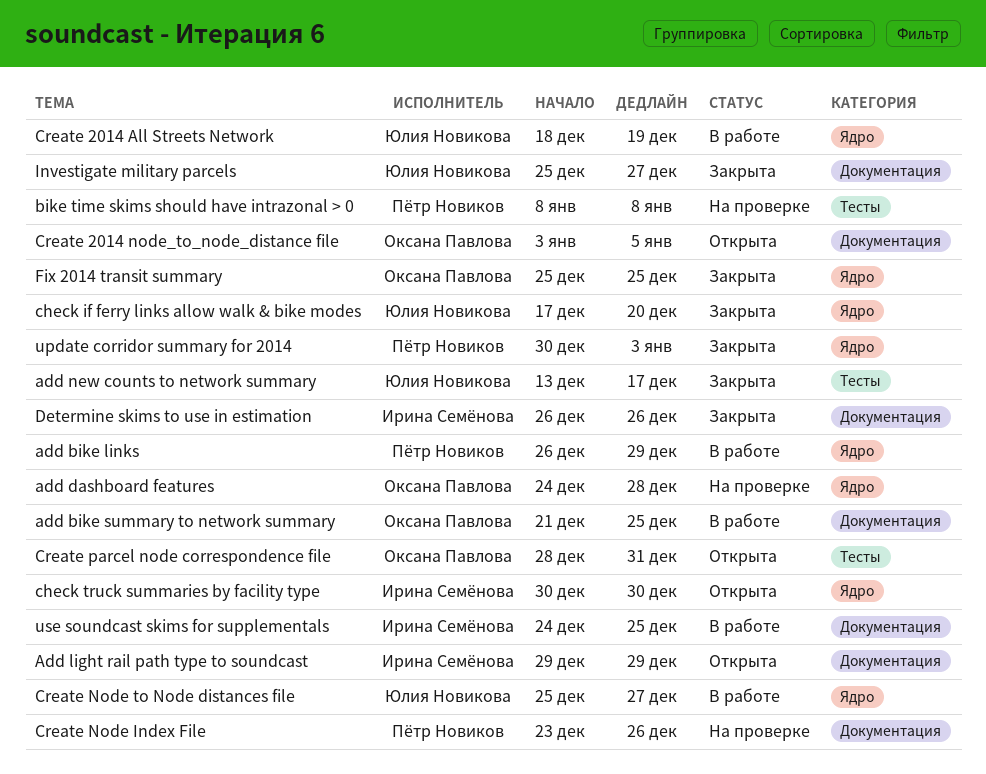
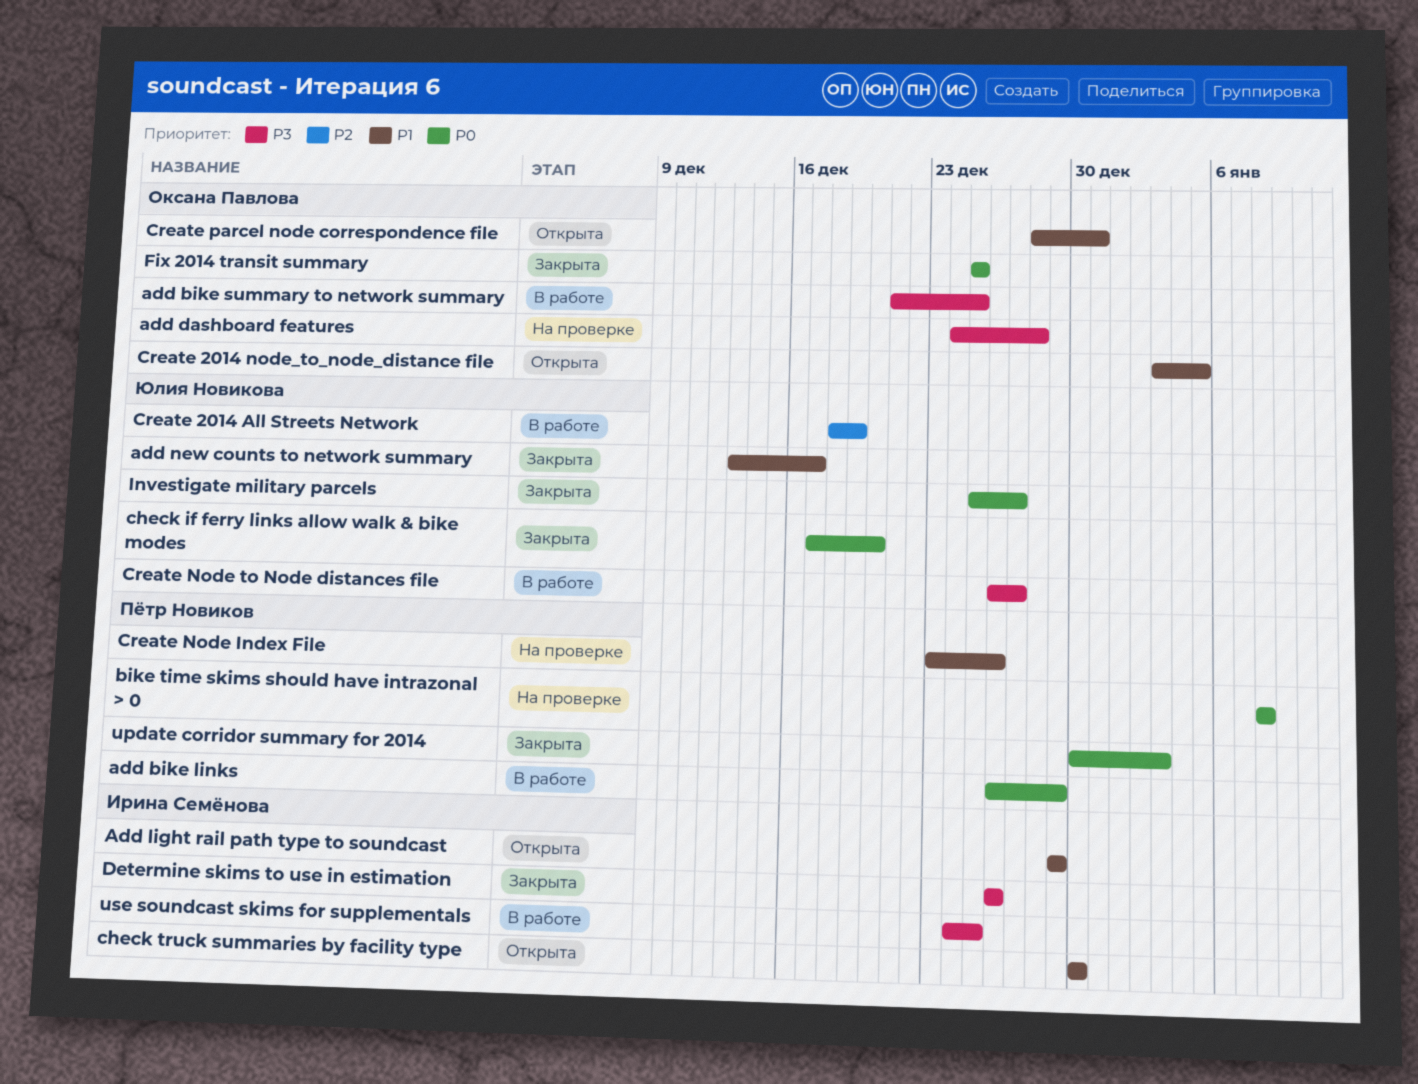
Create Node to Node distances file, start: Dec 25 -> Dec 26

